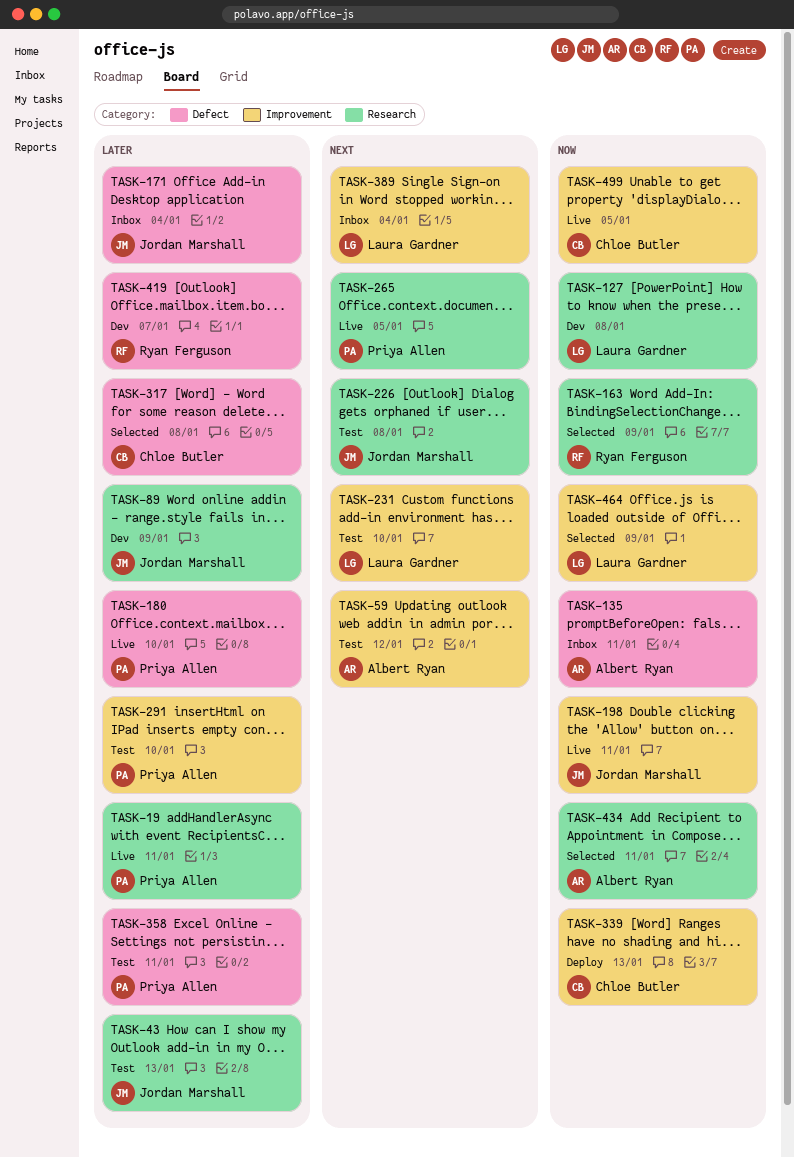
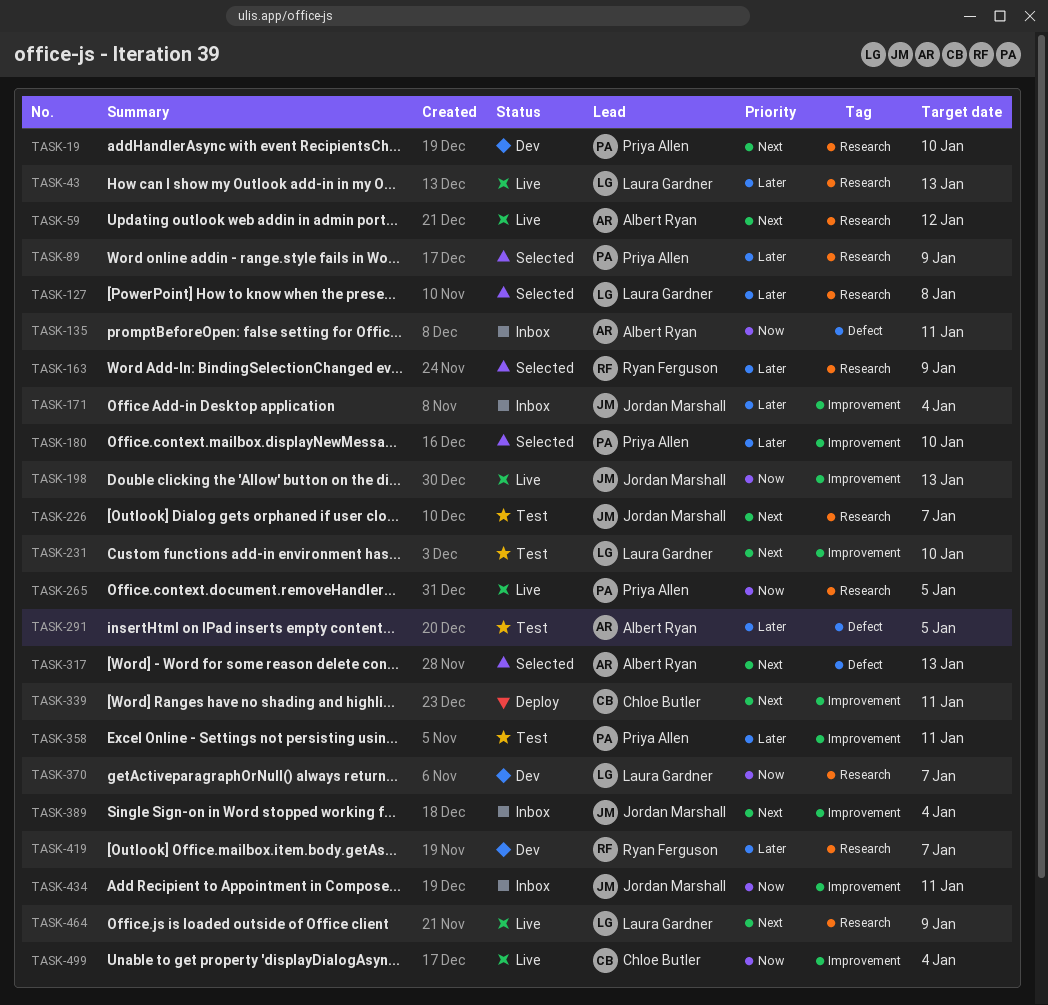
TASK-19, status: Live -> Dev
TASK-19, priority: Later -> Next
TASK-19, due: Jan 11 -> Jan 10
TASK-43, status: Test -> Live
TASK-43, owner: Jordan Marshall -> Laura Gardner
TASK-59, status: Test -> Live
TASK-59, label: Improvement -> Research
TASK-89, status: Dev -> Selected
TASK-89, owner: Jordan Marshall -> Priya Allen
TASK-127, status: Dev -> Selected
TASK-127, priority: Now -> Later
TASK-163, priority: Now -> Later
TASK-171, label: Defect -> Improvement
TASK-180, status: Live -> Selected
TASK-180, label: Defect -> Improvement
TASK-198, due: Jan 11 -> Jan 13
TASK-226, due: Jan 8 -> Jan 7
TASK-265, priority: Next -> Now
TASK-291, owner: Priya Allen -> Albert Ryan
TASK-291, label: Improvement -> Defect
TASK-291, due: Jan 10 -> Jan 5
TASK-317, owner: Chloe Butler -> Albert Ryan
TASK-317, priority: Later -> Next
TASK-317, due: Jan 8 -> Jan 13
TASK-339, priority: Now -> Next
TASK-339, due: Jan 13 -> Jan 11
TASK-358, label: Defect -> Improvement
TASK-370: none -> present
TASK-389, owner: Laura Gardner -> Jordan Marshall
TASK-419, label: Defect -> Research
TASK-434, status: Selected -> Inbox
TASK-434, owner: Albert Ryan -> Jordan Marshall
TASK-434, label: Research -> Improvement
TASK-464, status: Selected -> Live
TASK-464, priority: Now -> Next
TASK-464, label: Improvement -> Research
TASK-499, due: Jan 5 -> Jan 4

